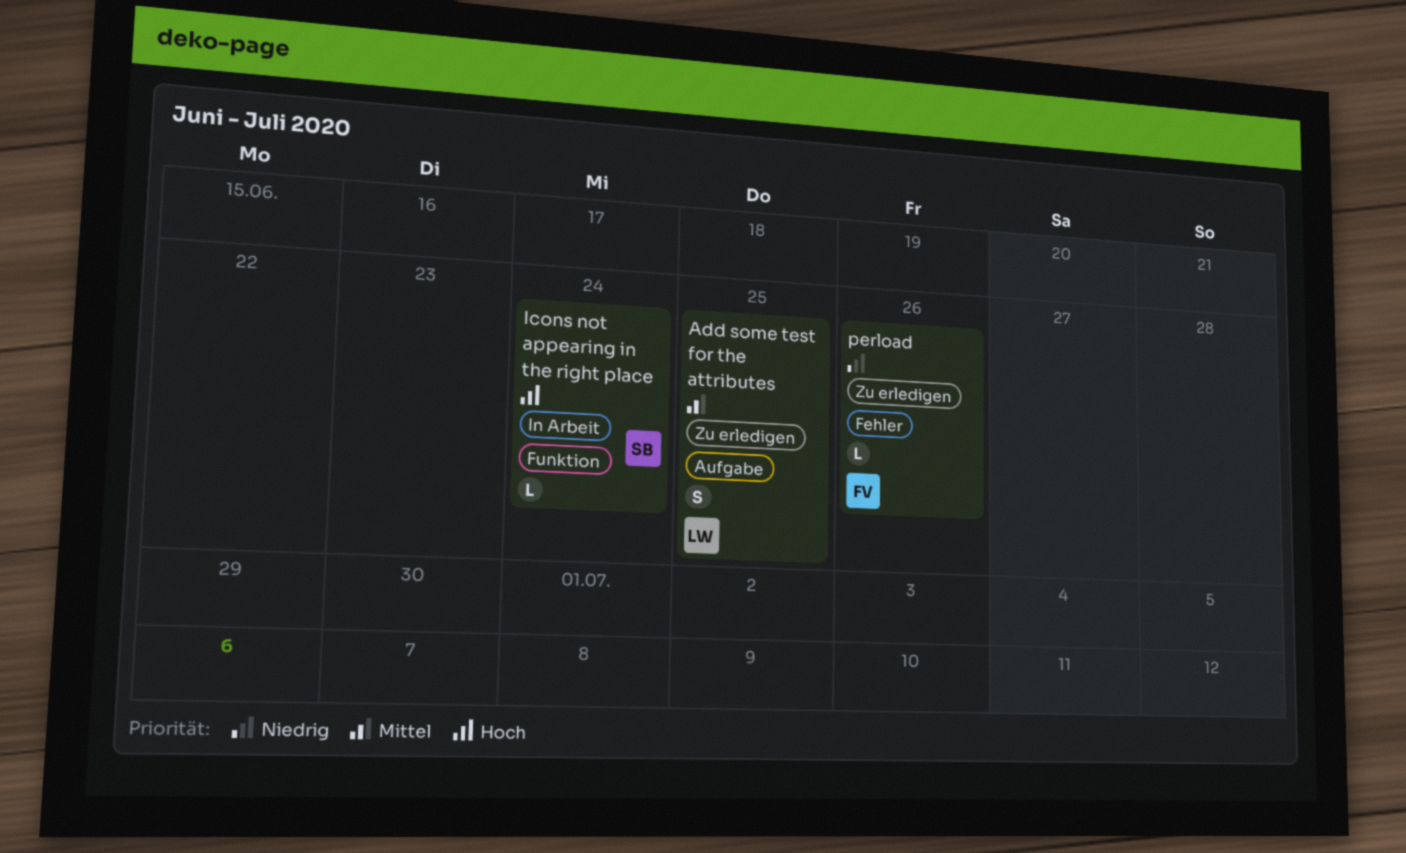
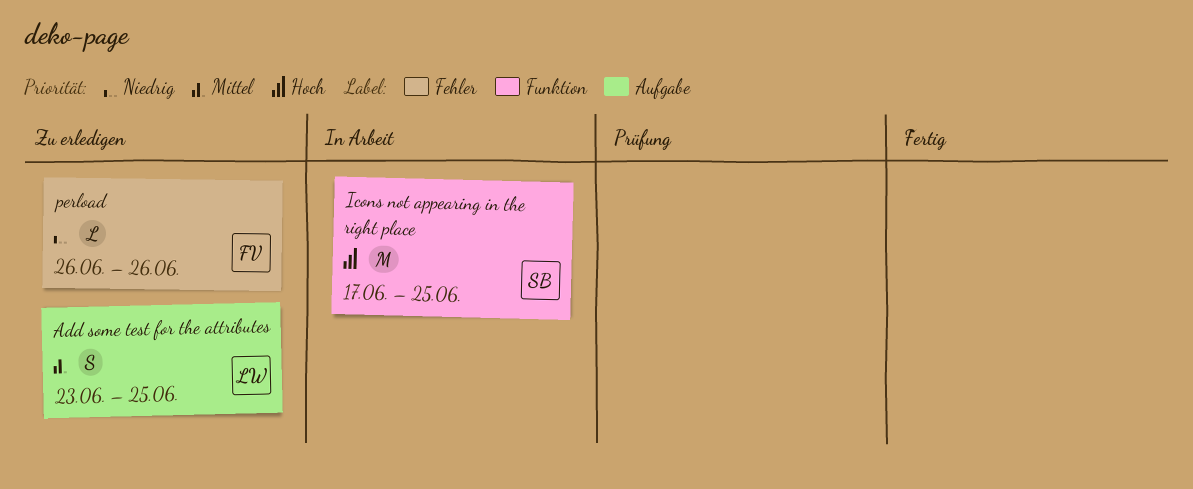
Icons not appearing in the right place, estimate: L -> M
Icons not appearing in the right place, due: Jun 24 -> Jun 25

